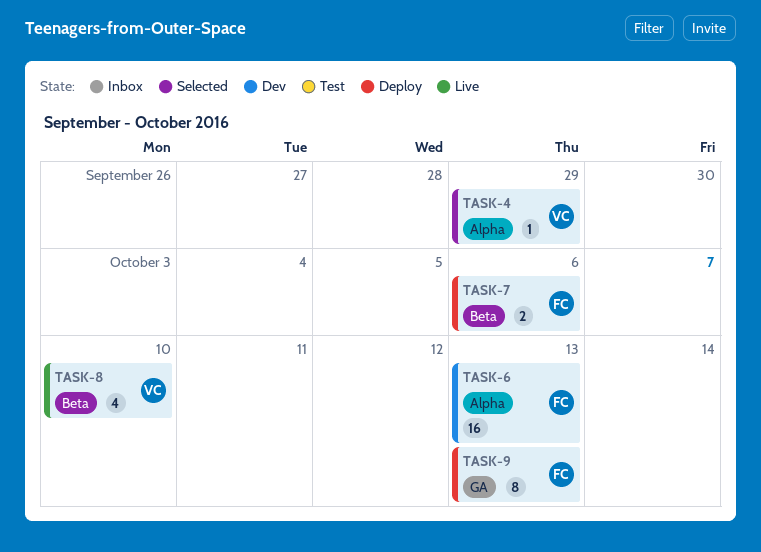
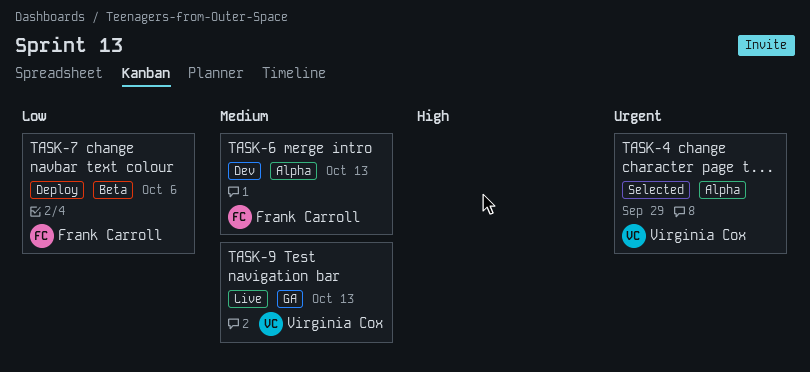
TASK-8: present -> none
TASK-9, status: Deploy -> Live
TASK-9, owner: Frank Carroll -> Virginia Cox

